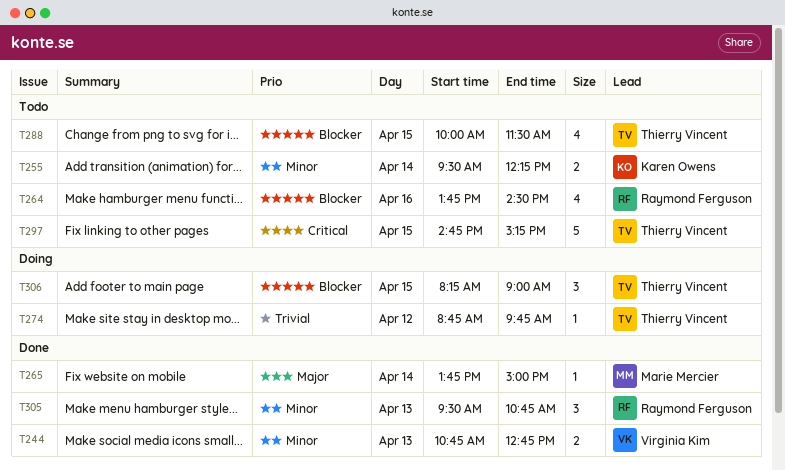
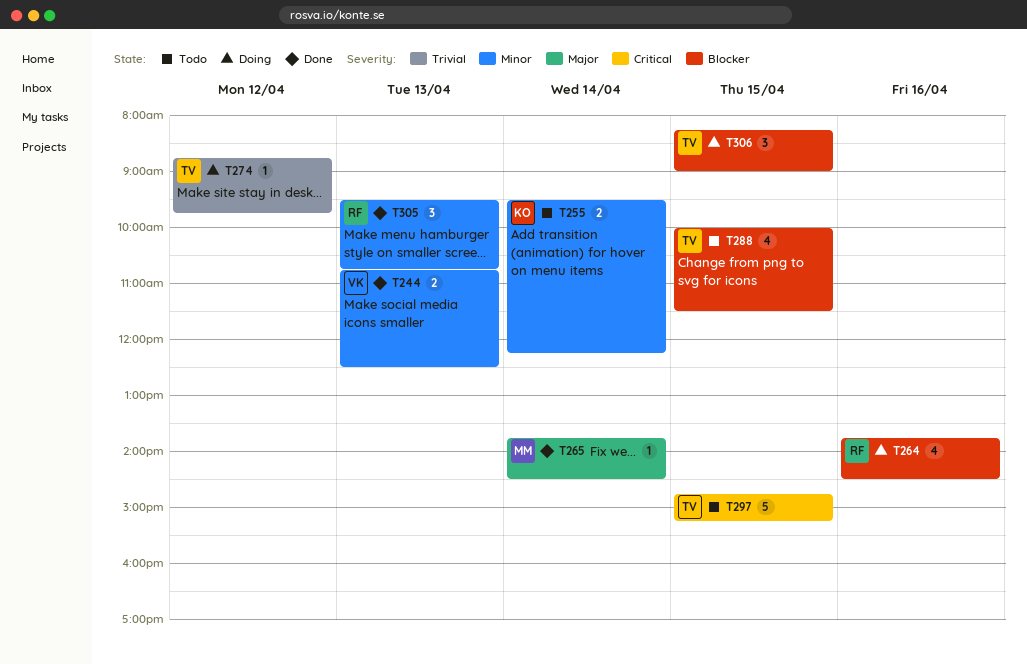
T244, ends: 12:45 -> 12:30
T264, status: Todo -> Doing
T265, ends: 15:00 -> 14:30

